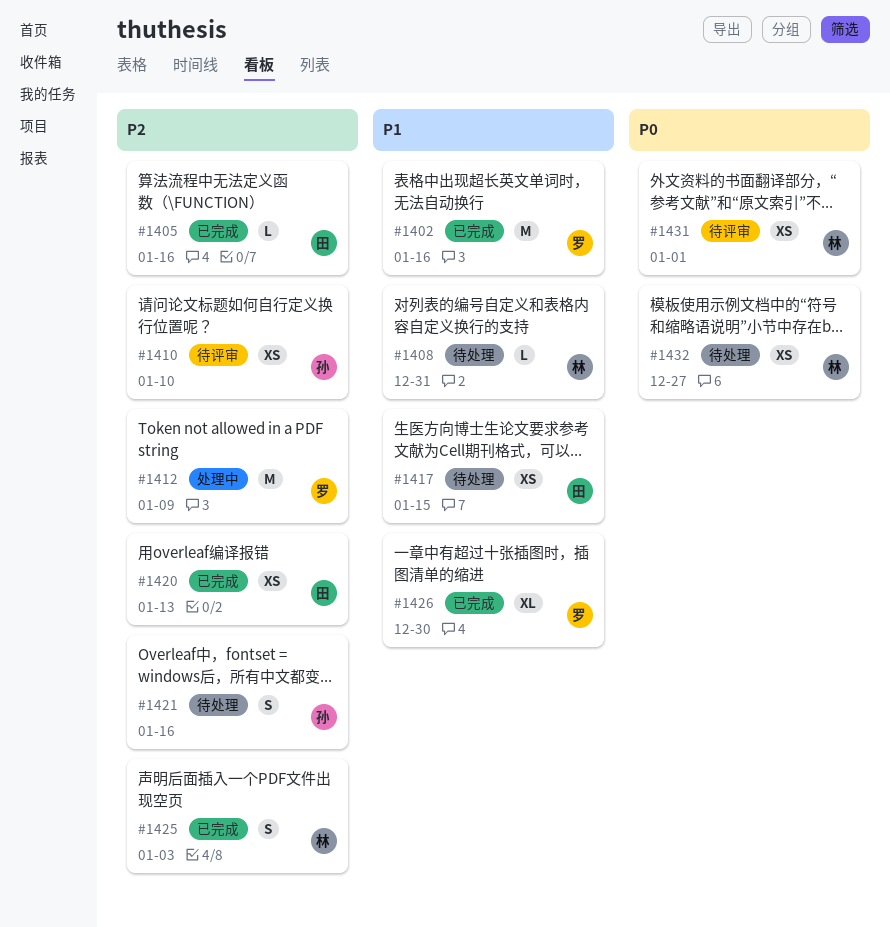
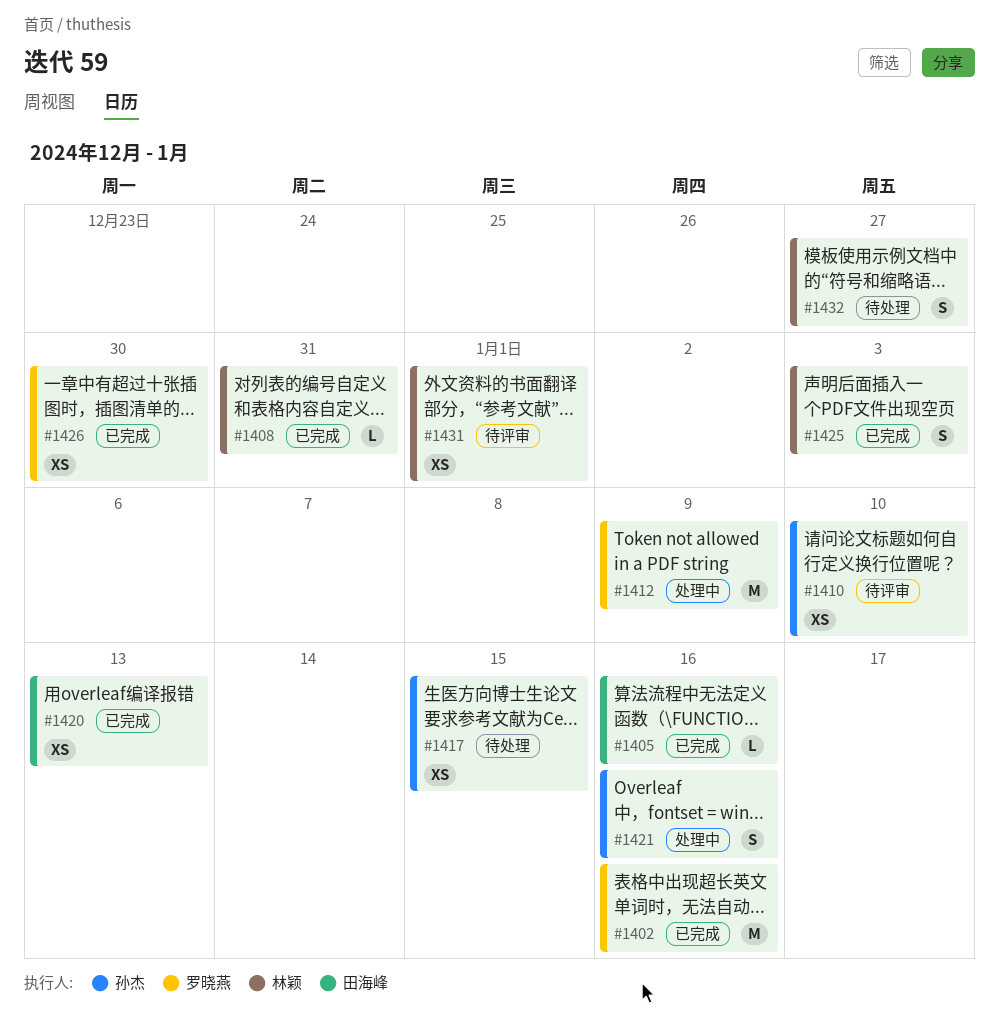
#1408, status: 待处理 -> 已完成
#1417, owner: 田海峰 -> 孙杰
#1421, status: 待处理 -> 处理中
#1426, estimate: XL -> XS
#1432, estimate: XS -> S

